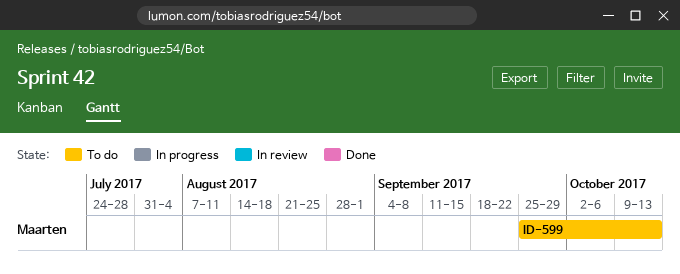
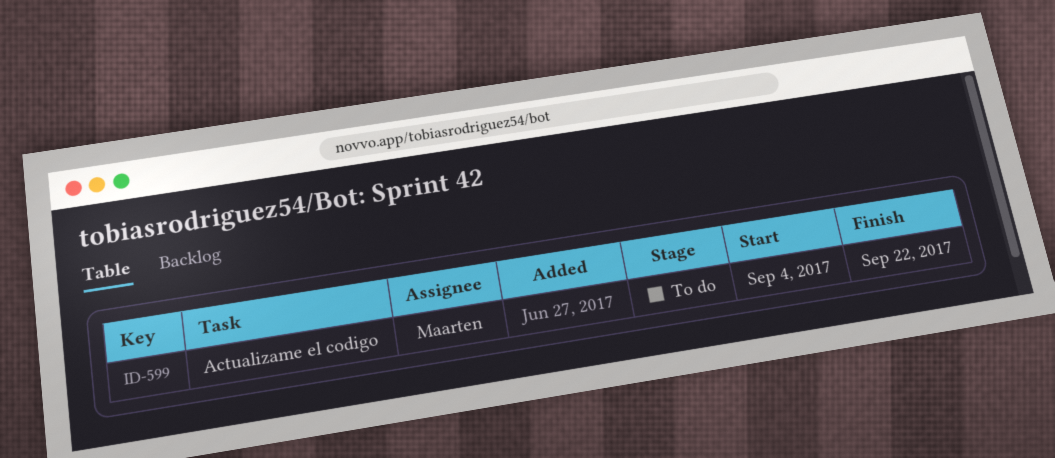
ID-599, start: Sep 25 -> Sep 4
ID-599, due: Oct 13 -> Sep 22

